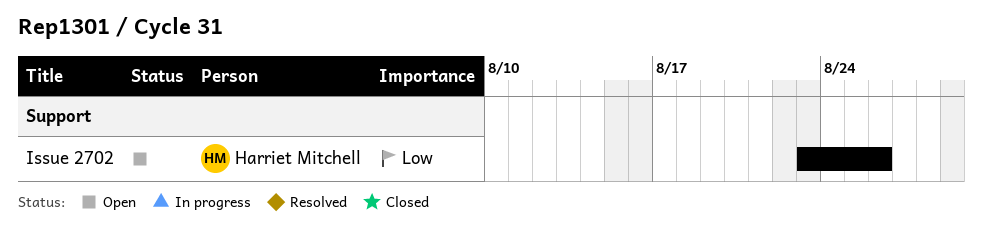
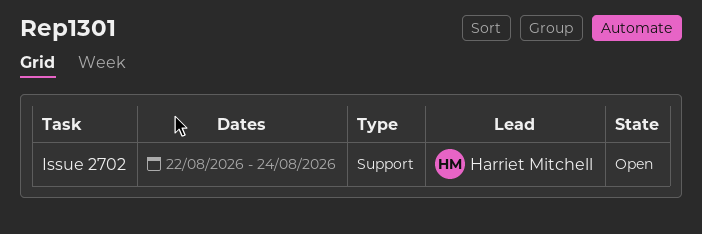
Issue 2702, start: Aug 23 -> Aug 22
Issue 2702, due: Aug 26 -> Aug 24

